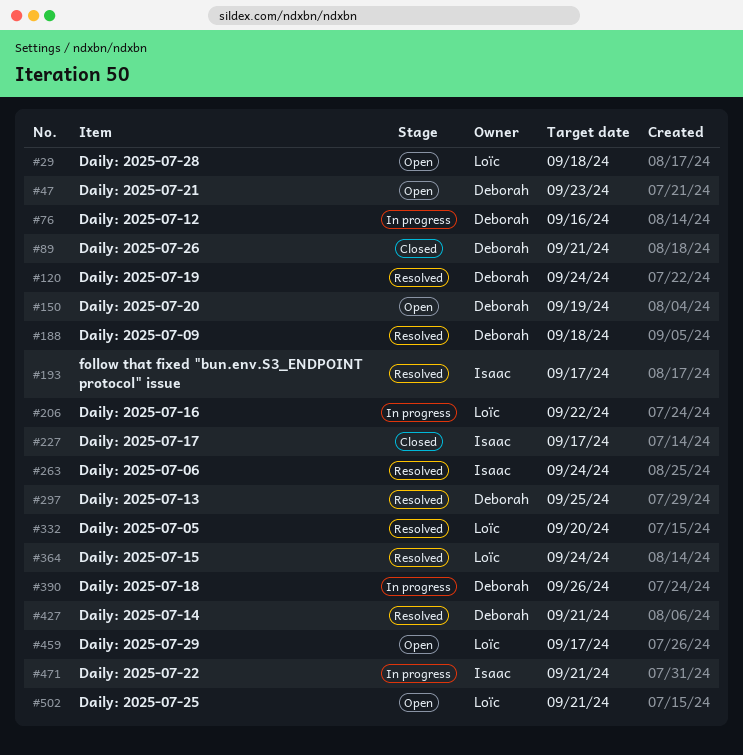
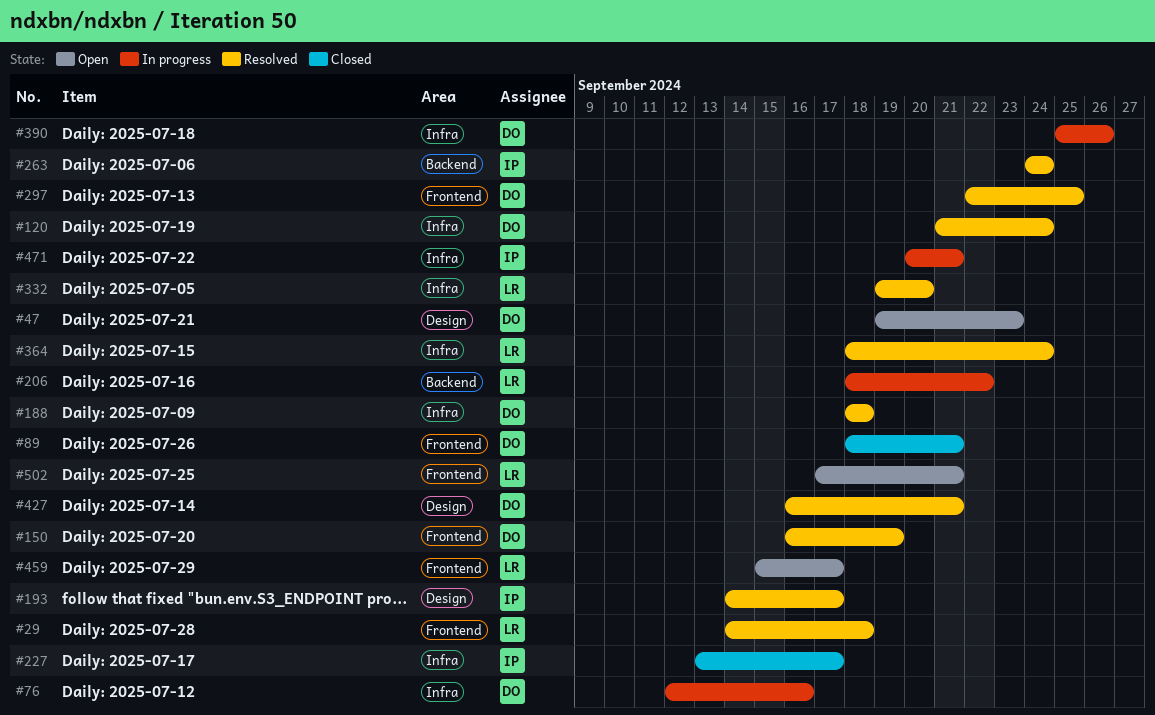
#29, status: Open -> Resolved
#150, status: Open -> Resolved

